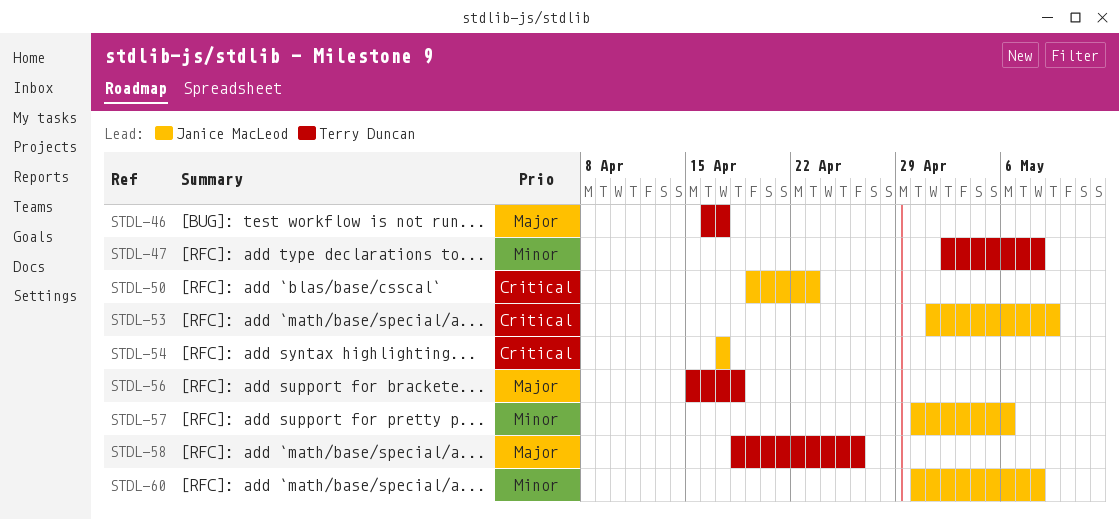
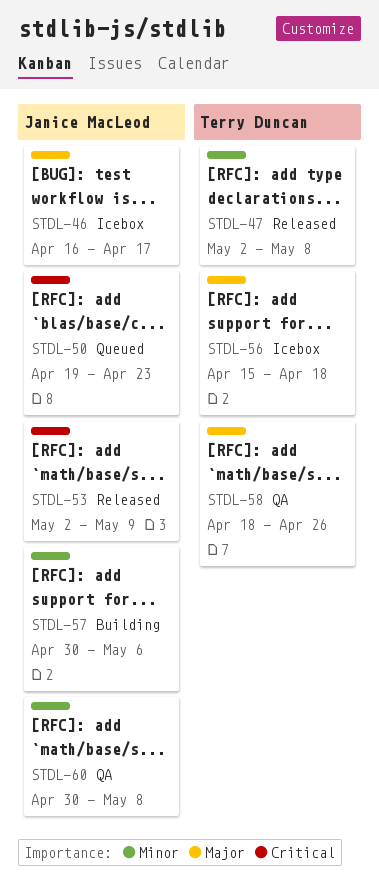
STDL-46, owner: Terry Duncan -> Janice MacLeod
STDL-53, start: May 1 -> May 2
STDL-54: present -> none

